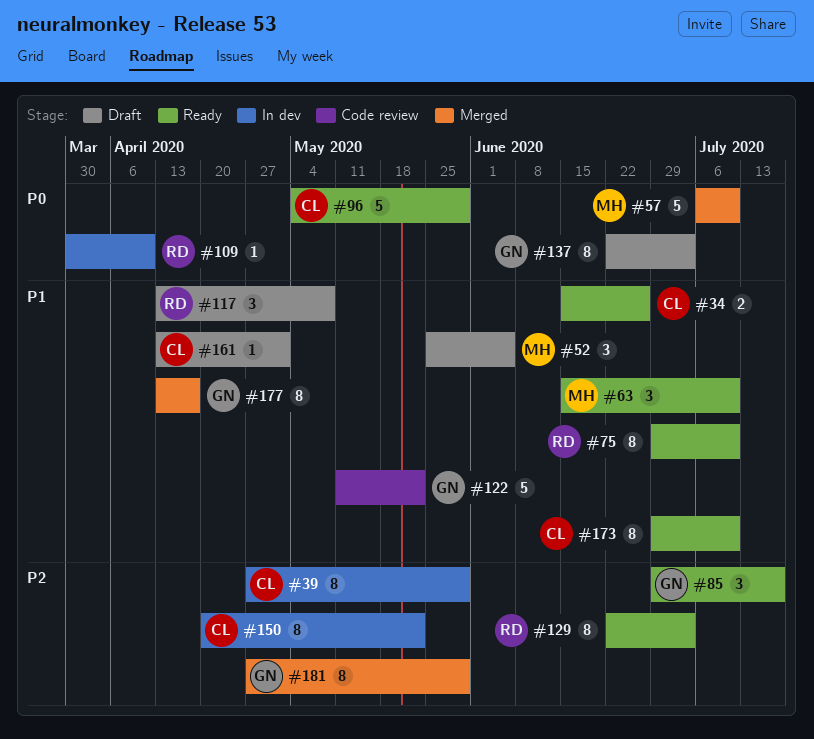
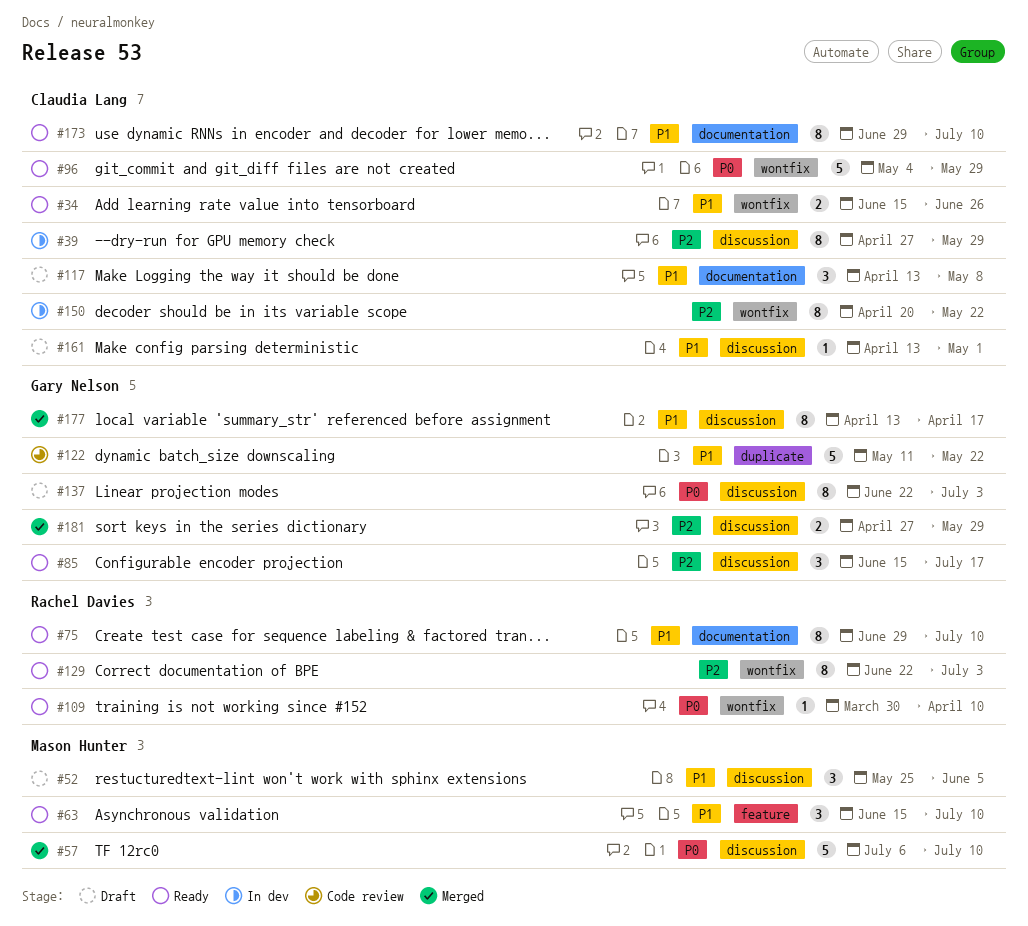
#85, start: Jun 29 -> Jun 15
#109, status: In dev -> Ready
#117, owner: Rachel Davies -> Claudia Lang
#181, estimate: 8 -> 2

